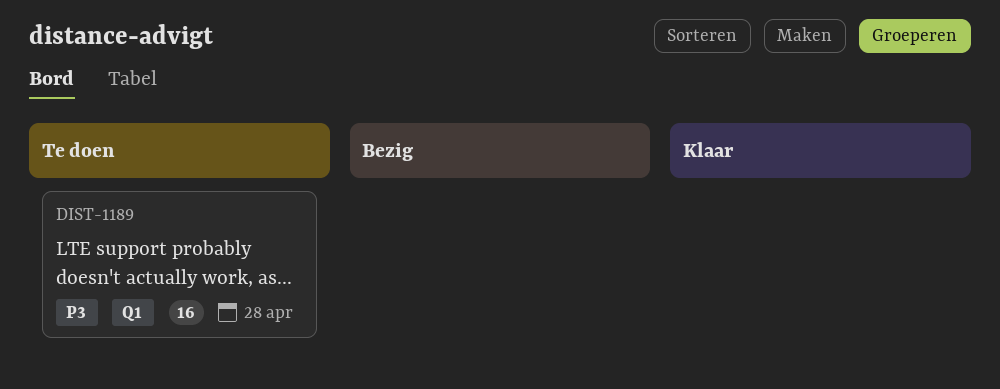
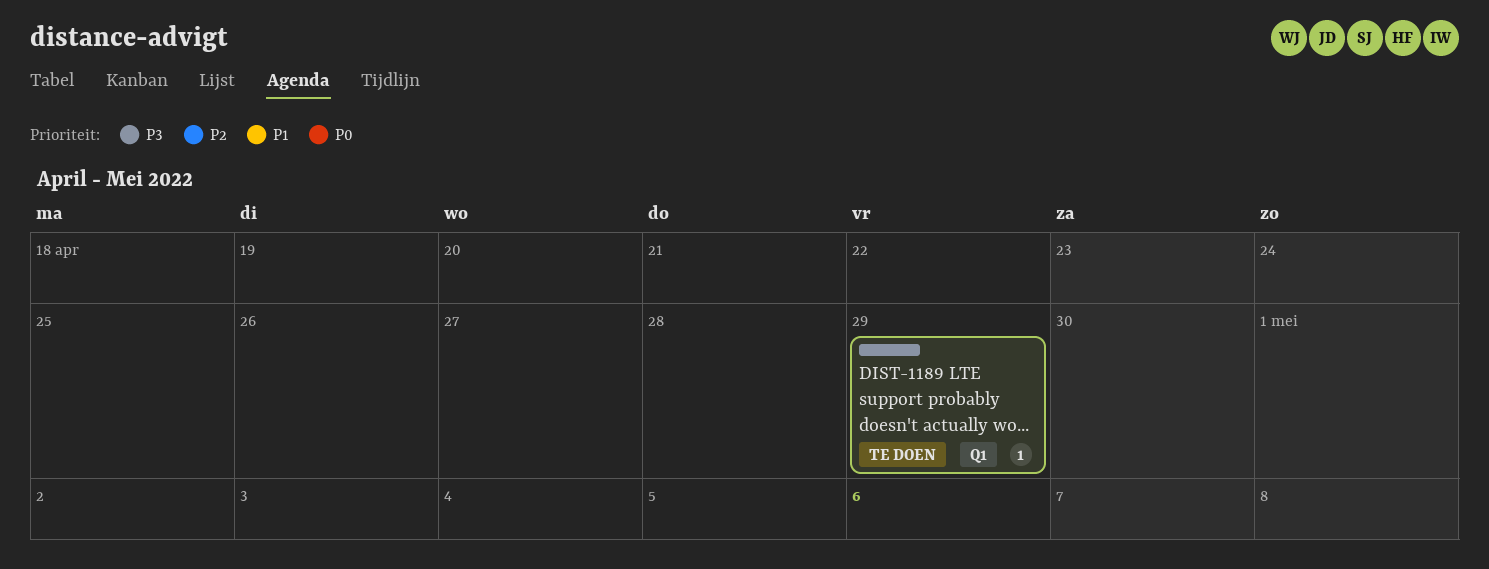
DIST-1189, estimate: 16 -> 1
DIST-1189, due: Apr 28 -> Apr 29

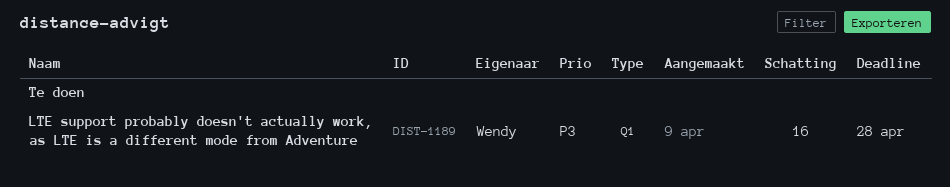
DIST-1189, estimate: 1 -> 16
DIST-1189, due: Apr 29 -> Apr 28

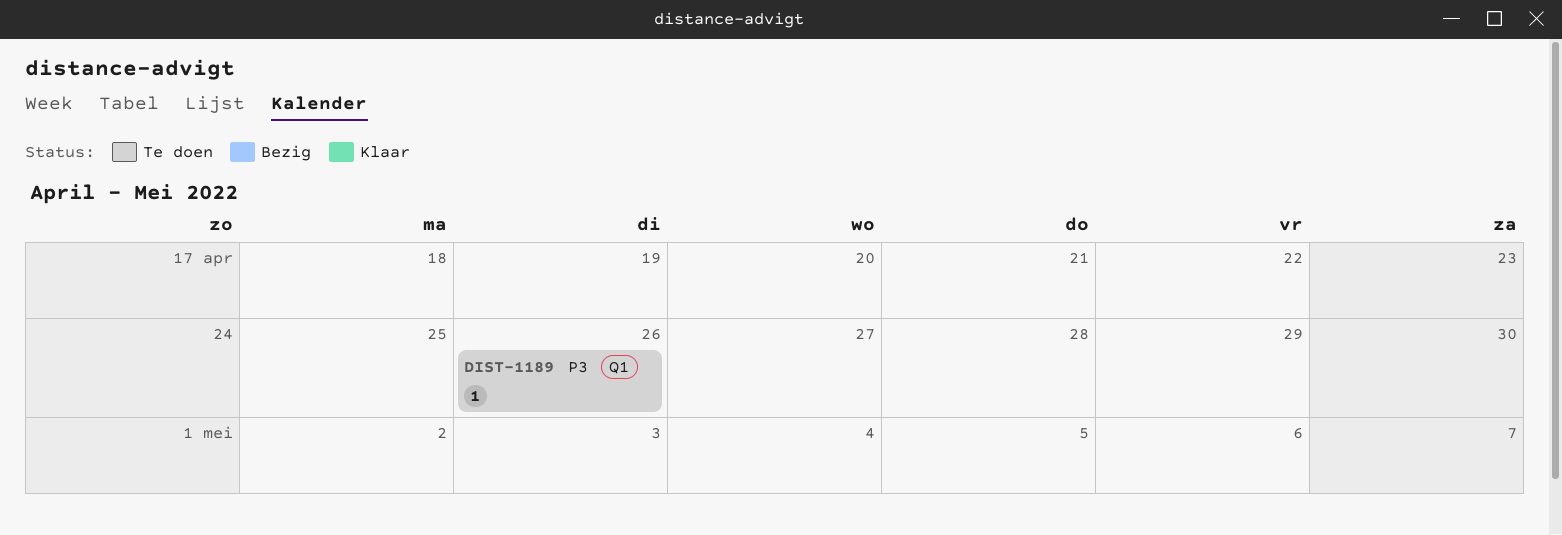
DIST-1189, estimate: 16 -> 1
DIST-1189, due: Apr 28 -> Apr 26

